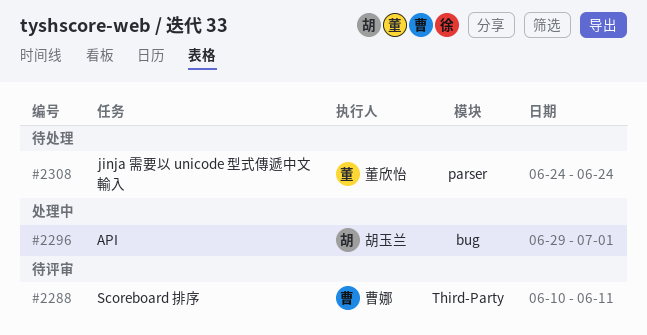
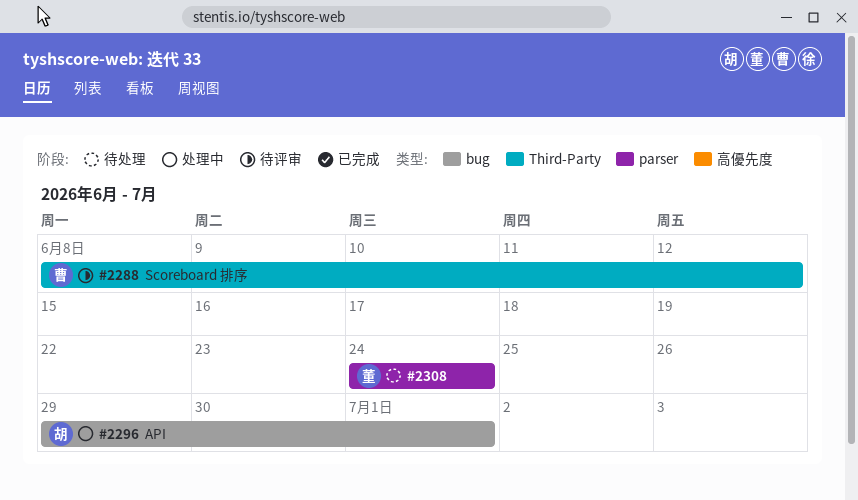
#2288, start: Jun 10 -> Jun 8
#2288, due: Jun 11 -> Jun 12

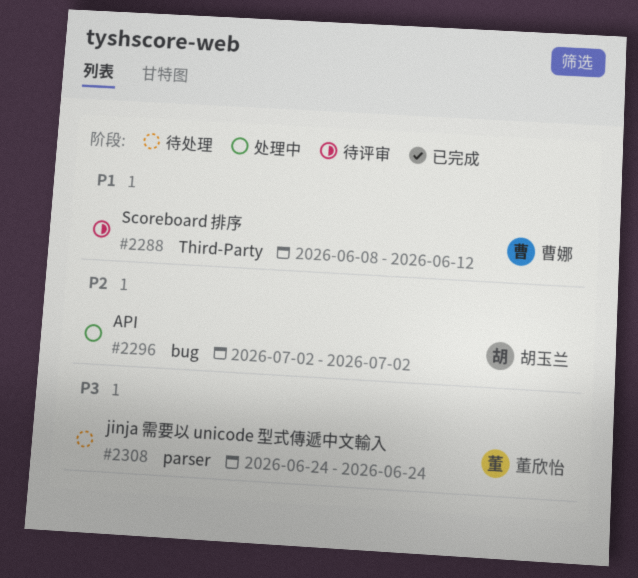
#2296, start: Jun 29 -> Jul 2
#2296, due: Jul 1 -> Jul 2

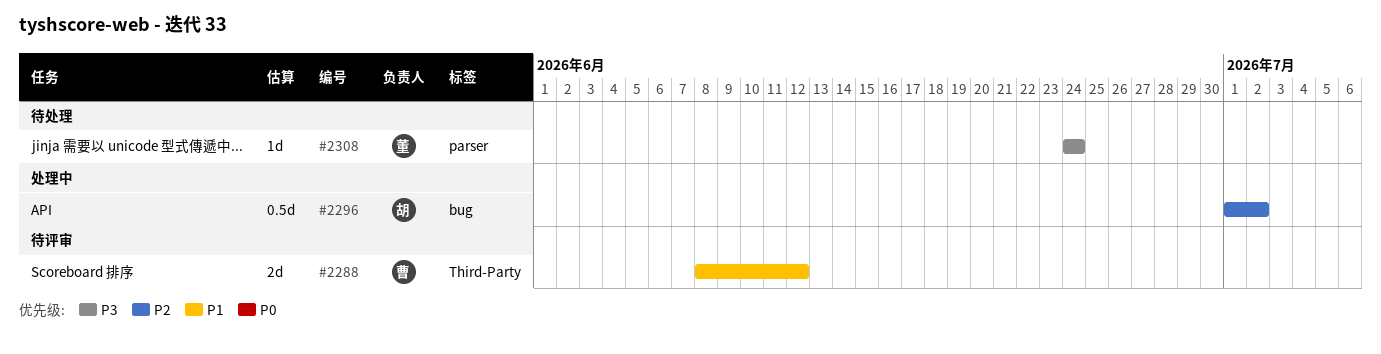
#2296, start: Jul 2 -> Jul 1

